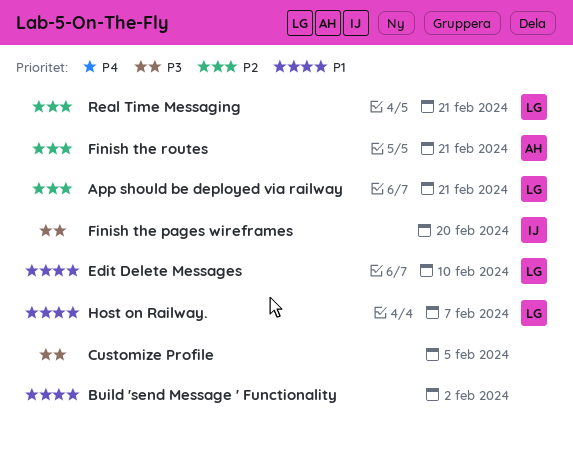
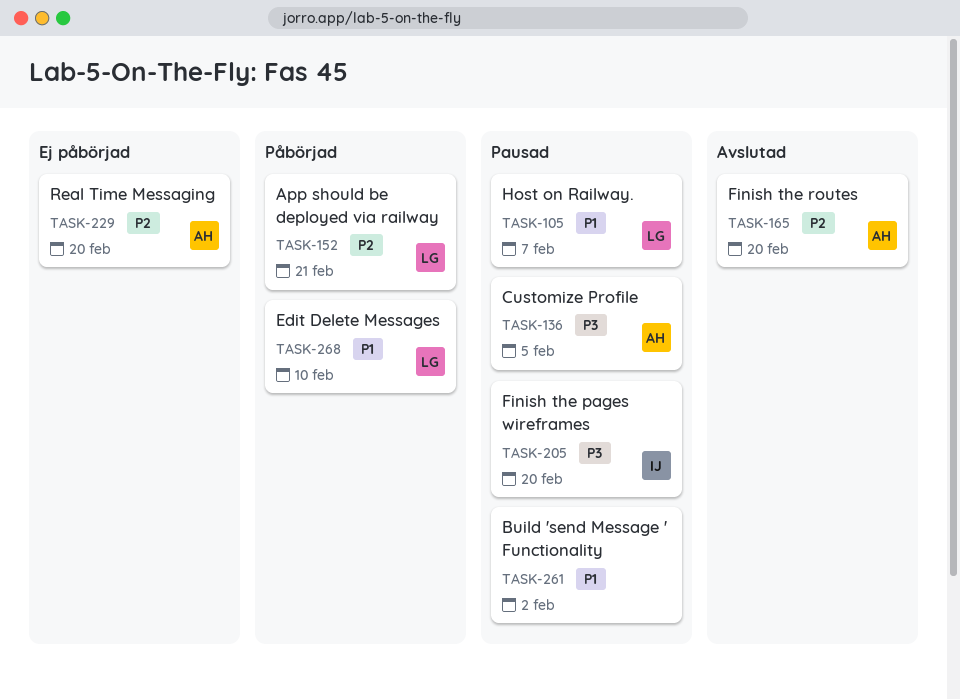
Customize Profile, owner: none -> AH
Finish the routes, due: Feb 21 -> Feb 20
Real Time Messaging, owner: LG -> AH
Real Time Messaging, due: Feb 21 -> Feb 20

